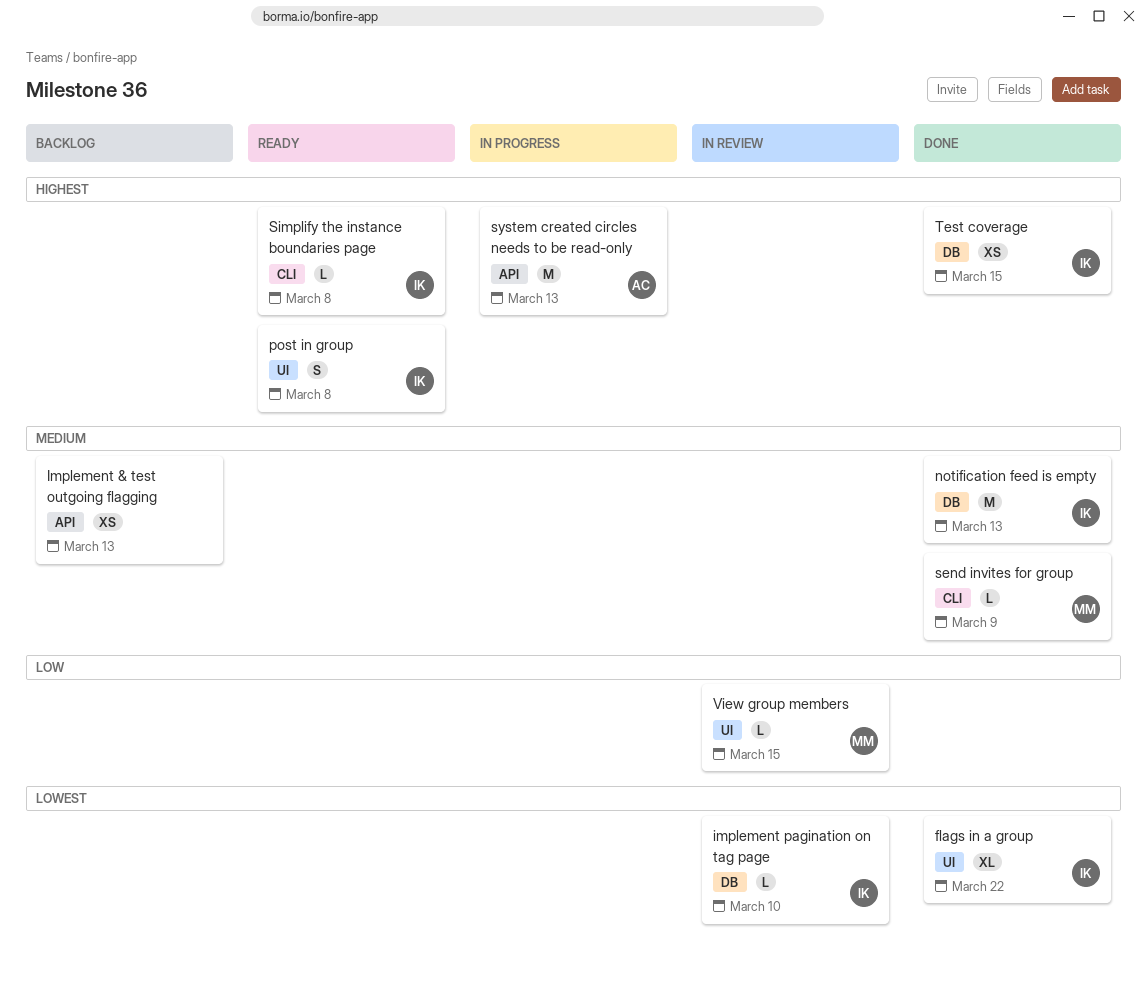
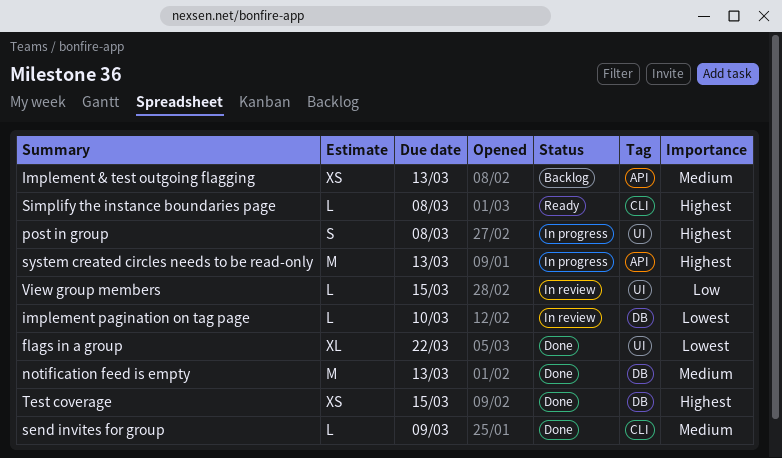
post in group, status: Ready -> In progress

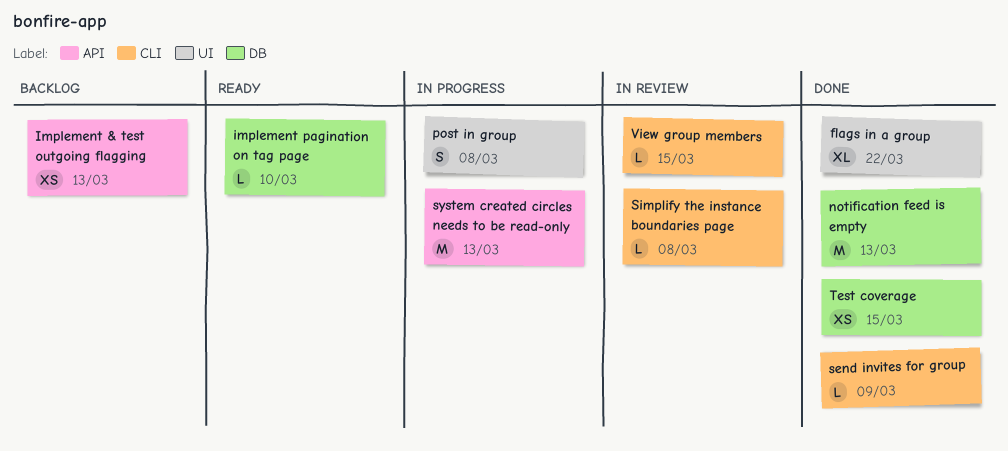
implement pagination on tag page, status: In review -> Ready
Simplify the instance boundaries page, status: Ready -> In review
View group members, label: UI -> CLI

